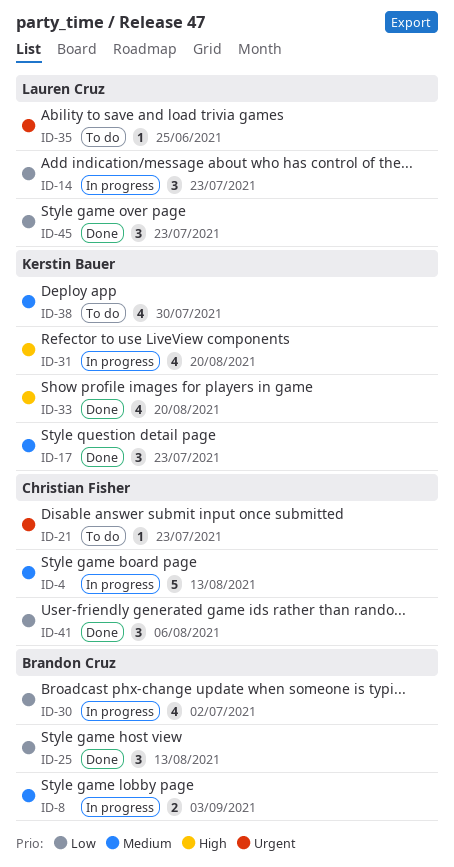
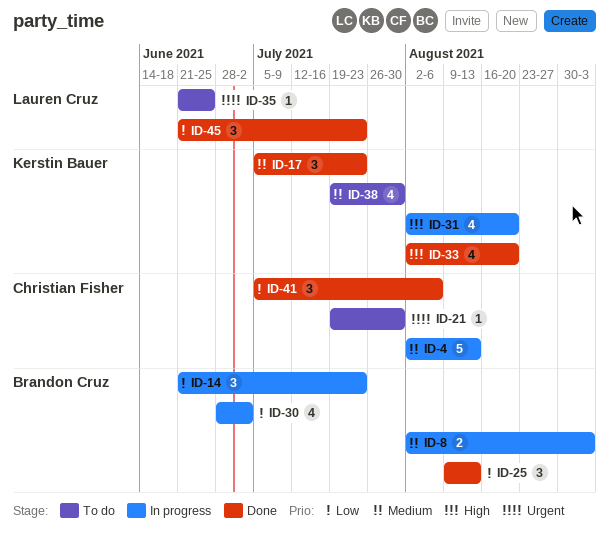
ID-14, owner: Lauren Cruz -> Brandon Cruz
ID-21, due: Jul 23 -> Jul 30

